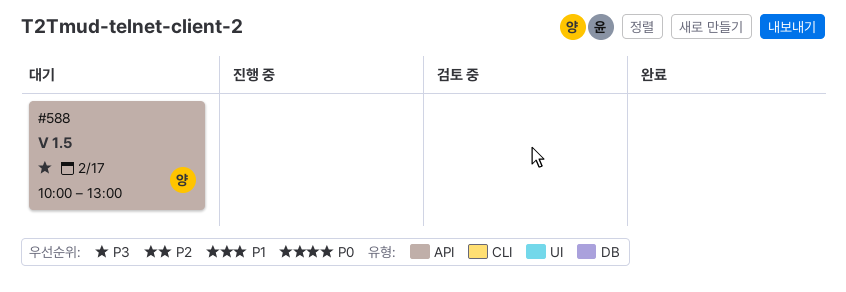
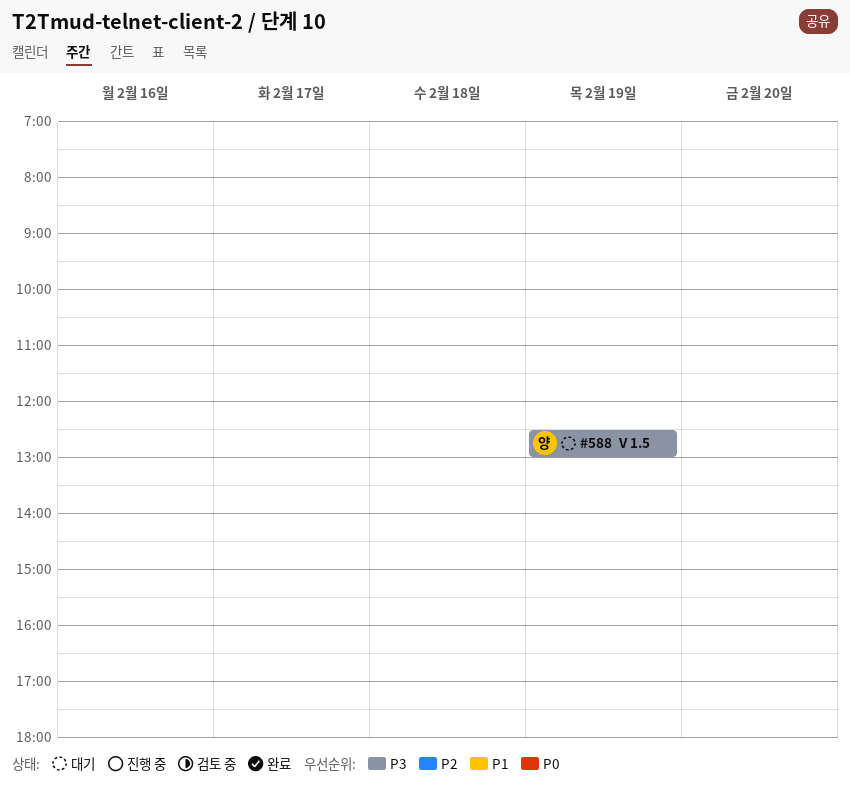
#588, day: Feb 17 -> Feb 19
#588, begins: 10:00 -> 12:30

